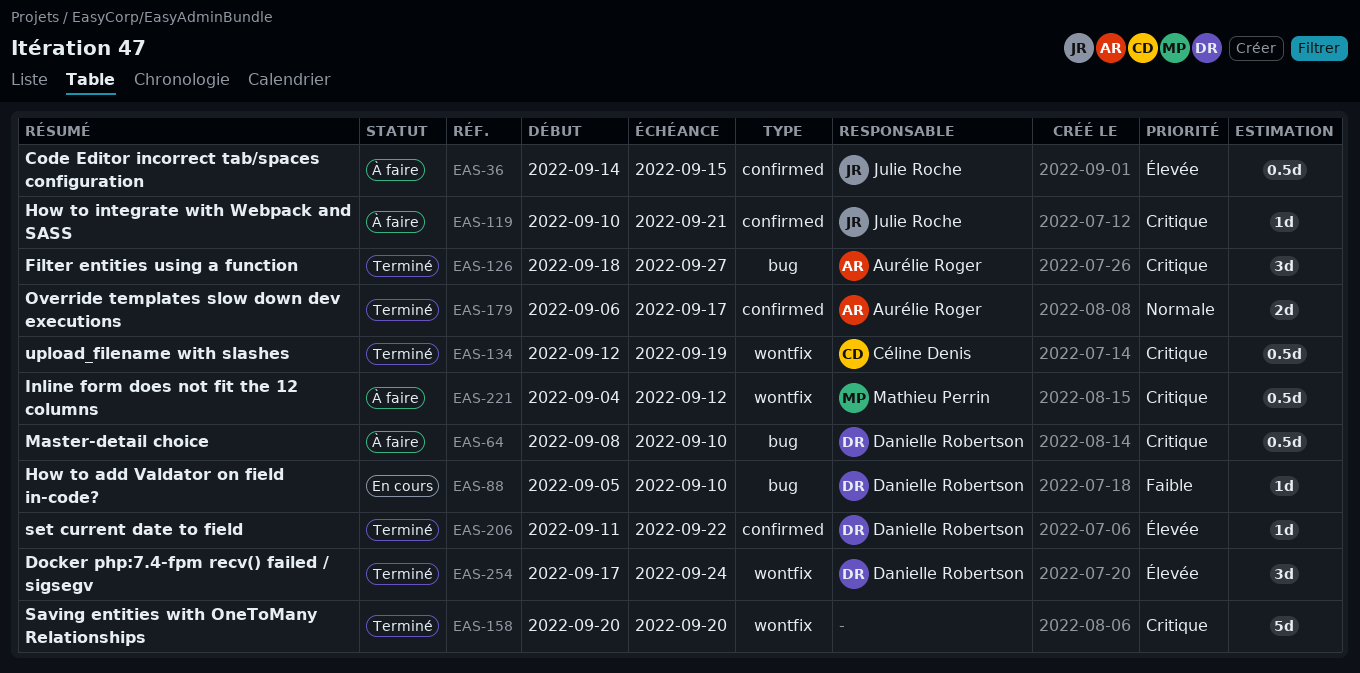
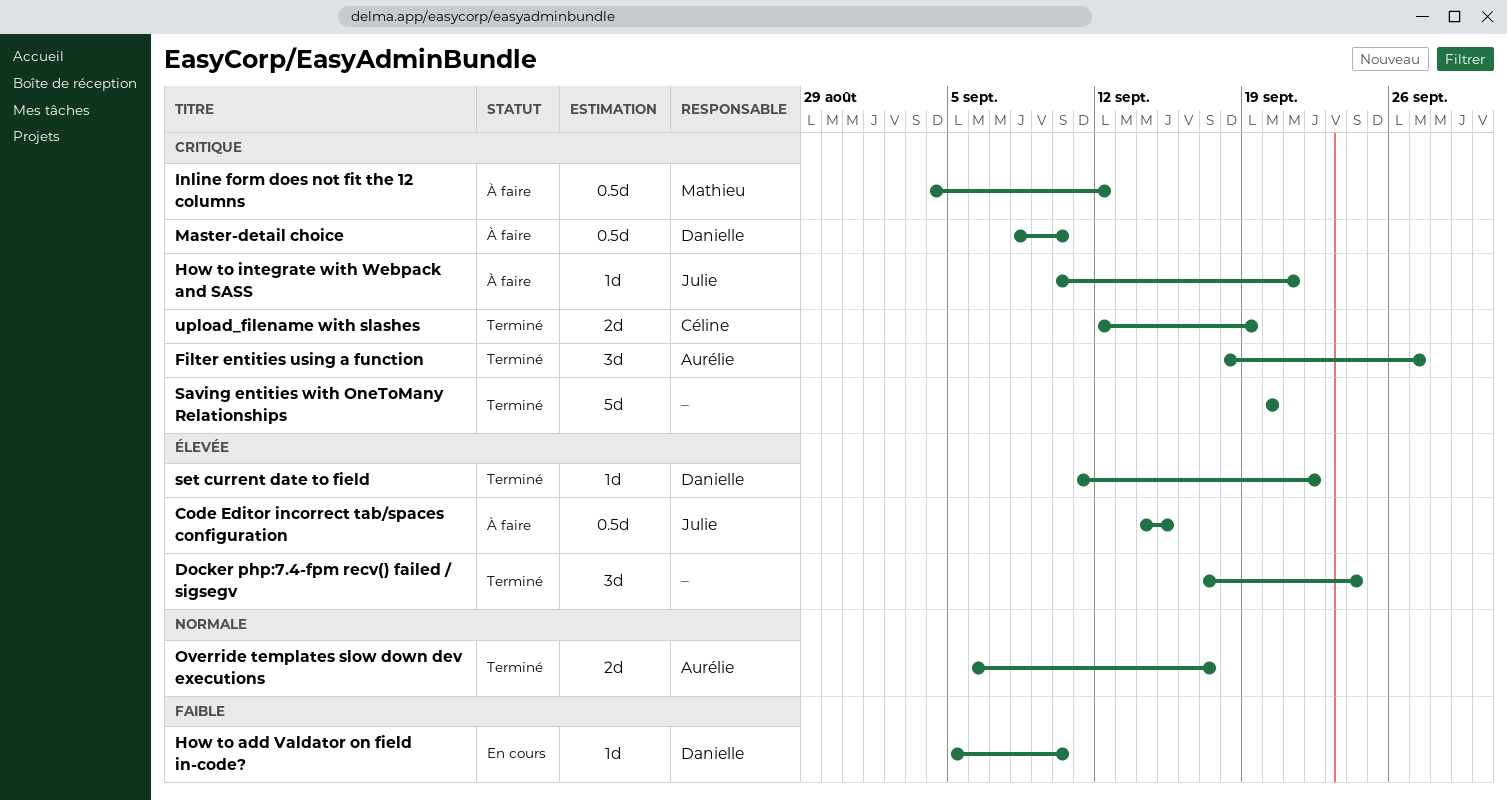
Docker php:7.4-fpm recv() failed / sigsegv, owner: Danielle Robertson -> none
upload_filename with slashes, estimate: 0.5d -> 2d

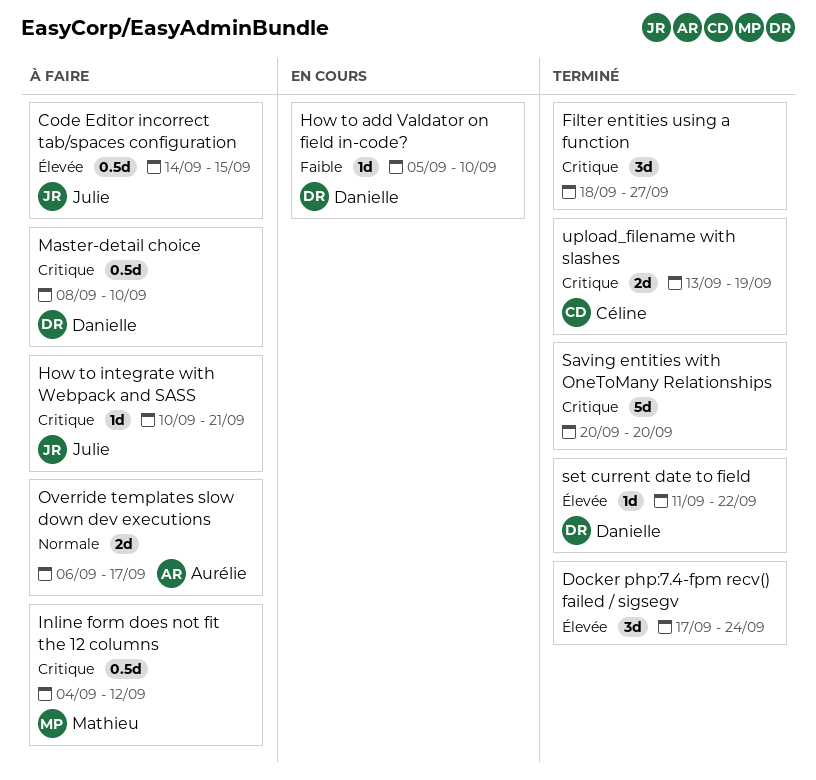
Filter entities using a function, owner: Aurélie -> none
Override templates slow down dev executions, status: Terminé -> À faire
upload_filename with slashes, start: Sep 12 -> Sep 13

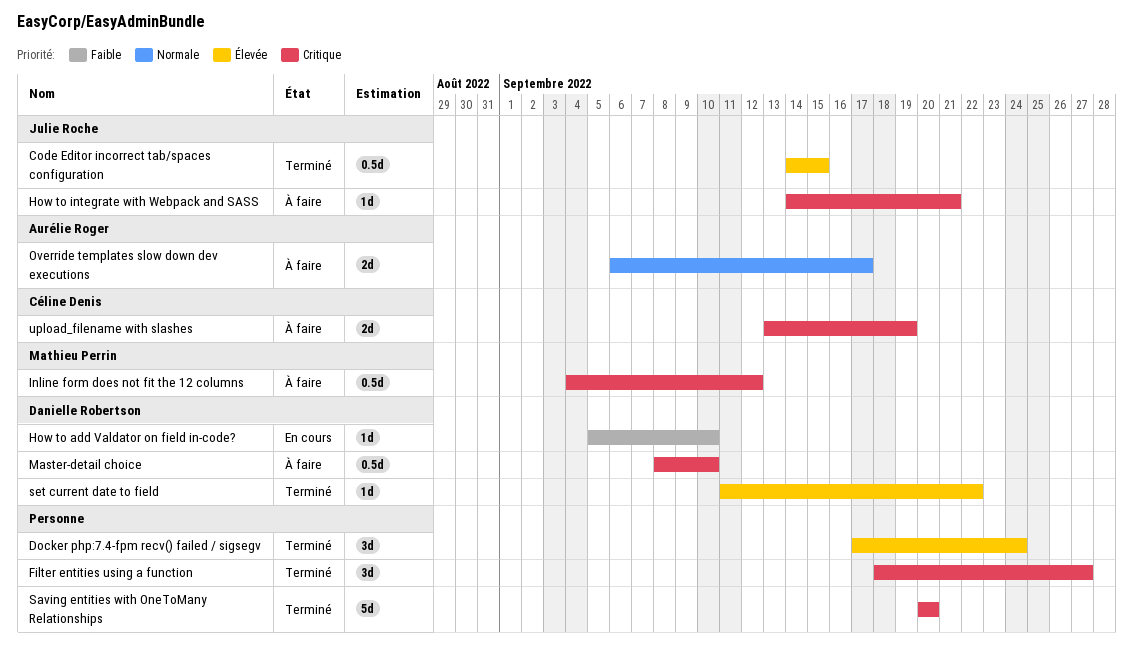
Code Editor incorrect tab/spaces configuration, status: À faire -> Terminé
How to integrate with Webpack and SASS, start: Sep 10 -> Sep 14
upload_filename with slashes, status: Terminé -> À faire

